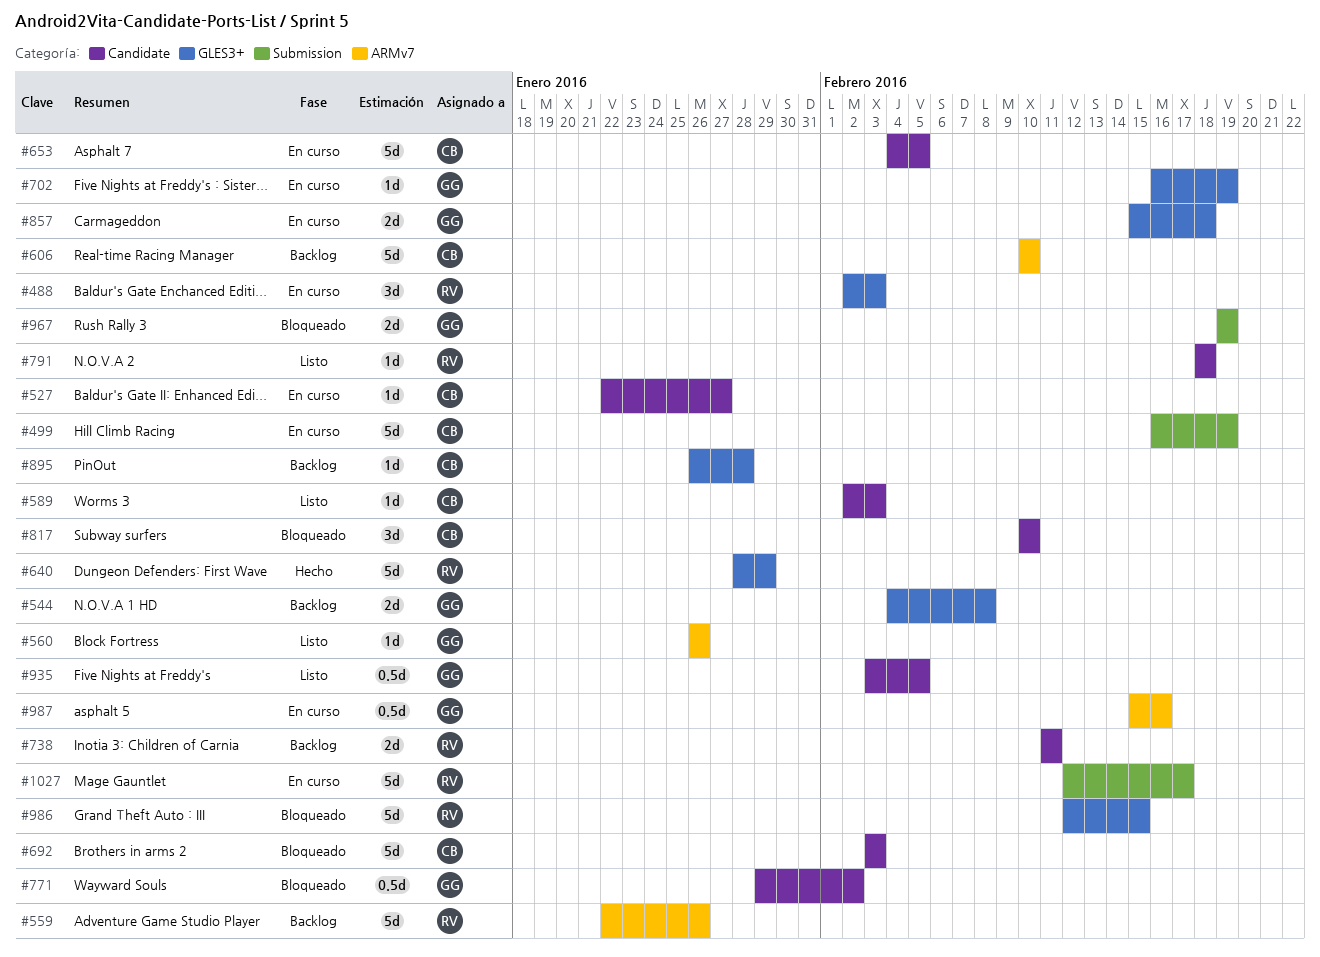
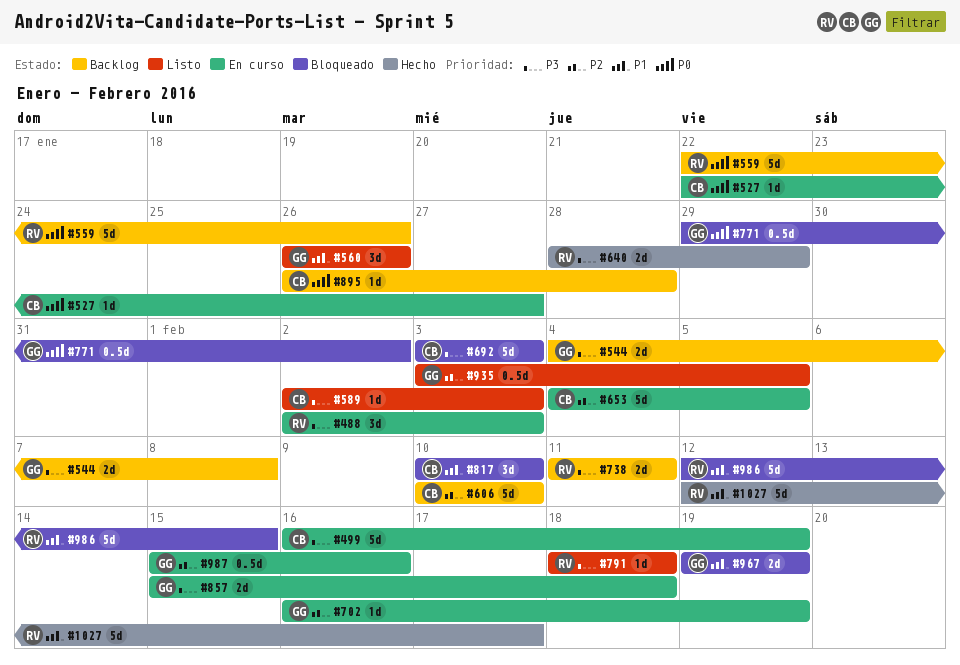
#560, estimate: 1d -> 3d
#640, estimate: 5d -> 2d
#1027, status: En curso -> Hecho

